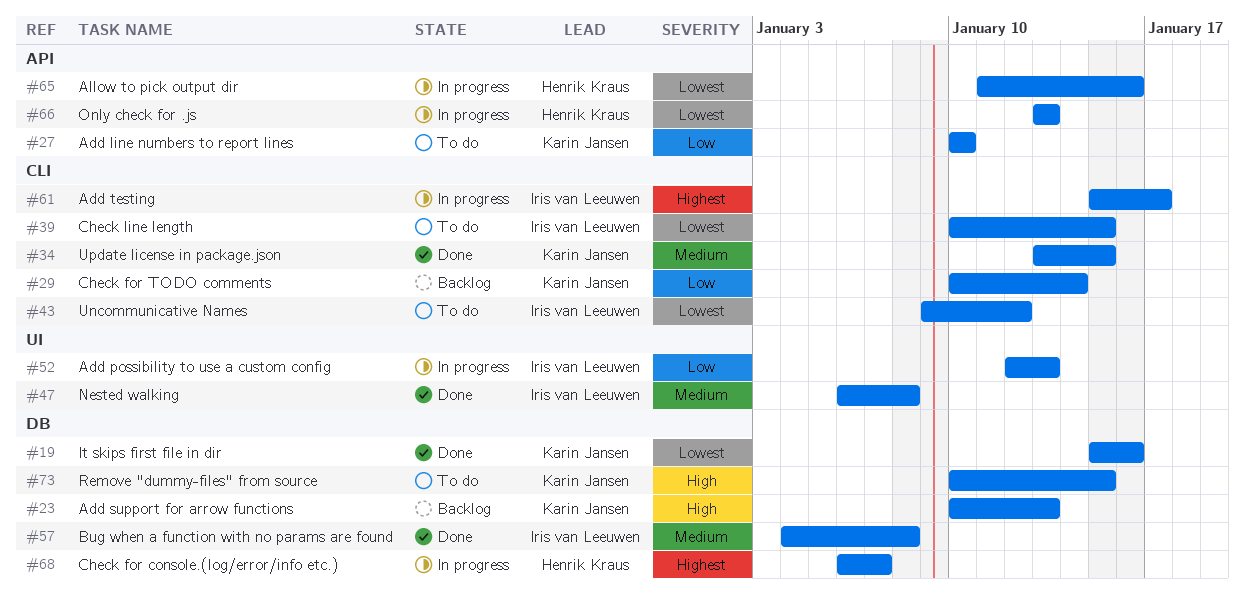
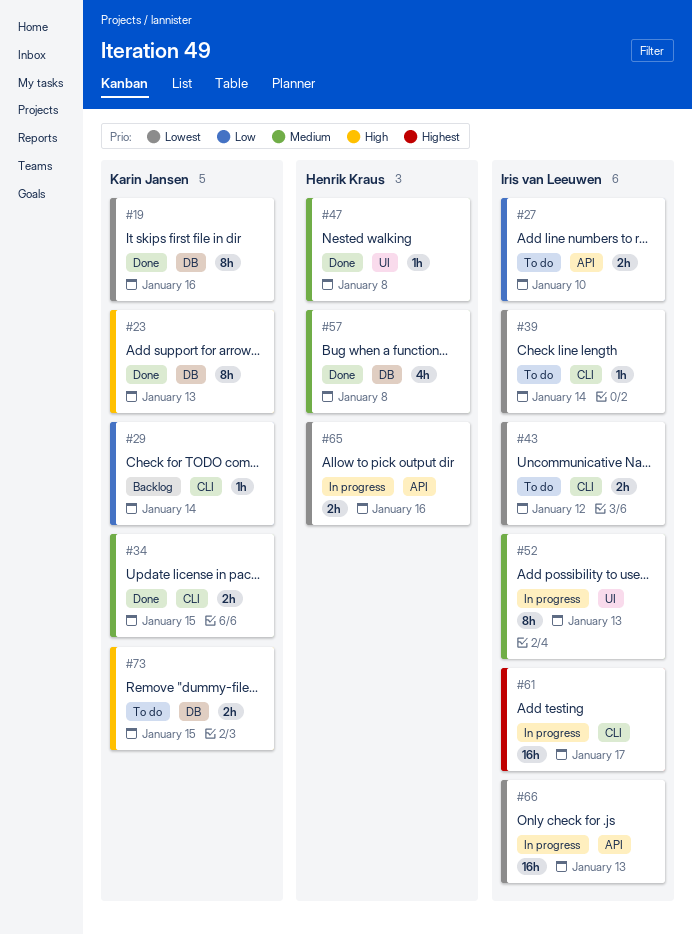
#23, status: Backlog -> Done
#27, owner: Karin Jansen -> Iris van Leeuwen
#39, due: Jan 15 -> Jan 14
#47, owner: Iris van Leeuwen -> Henrik Kraus
#52, priority: Low -> Medium
#57, owner: Iris van Leeuwen -> Henrik Kraus
#66, owner: Henrik Kraus -> Iris van Leeuwen
#68: present -> none

